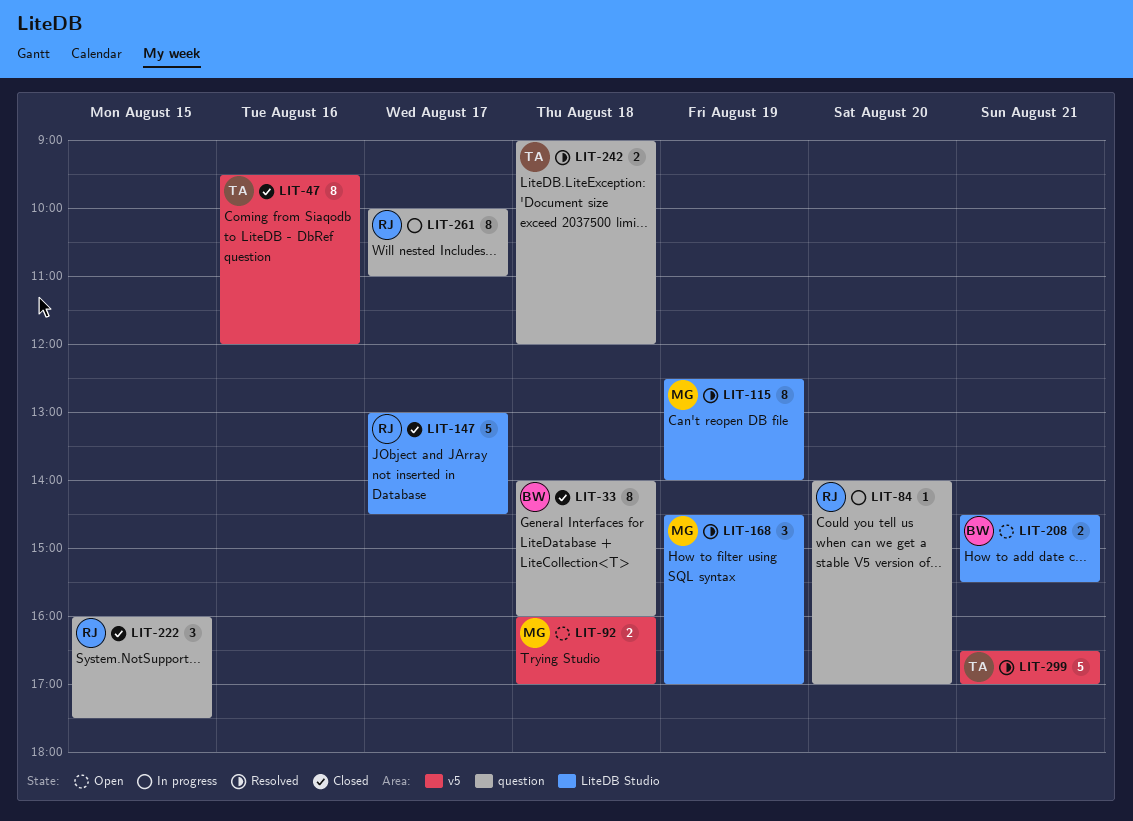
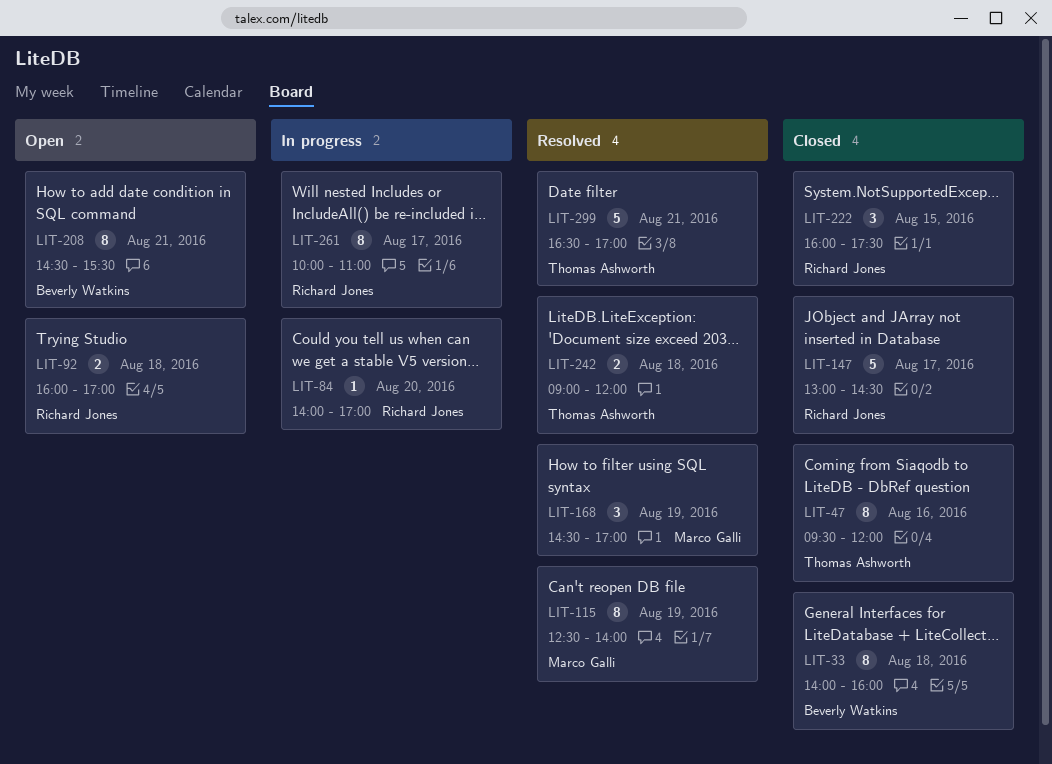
LIT-92, owner: Marco Galli -> Richard Jones
LIT-208, estimate: 2 -> 8

